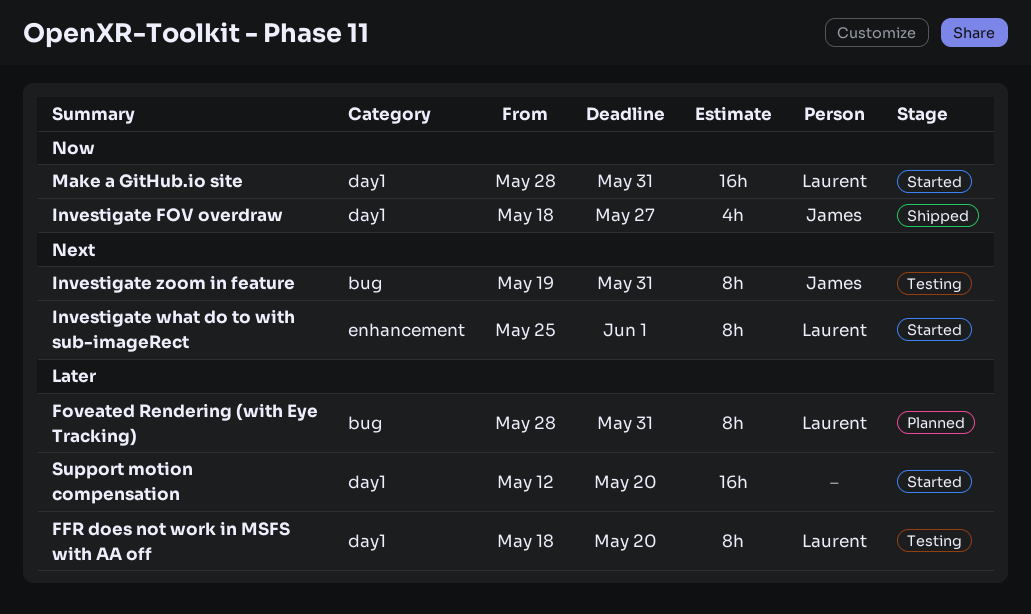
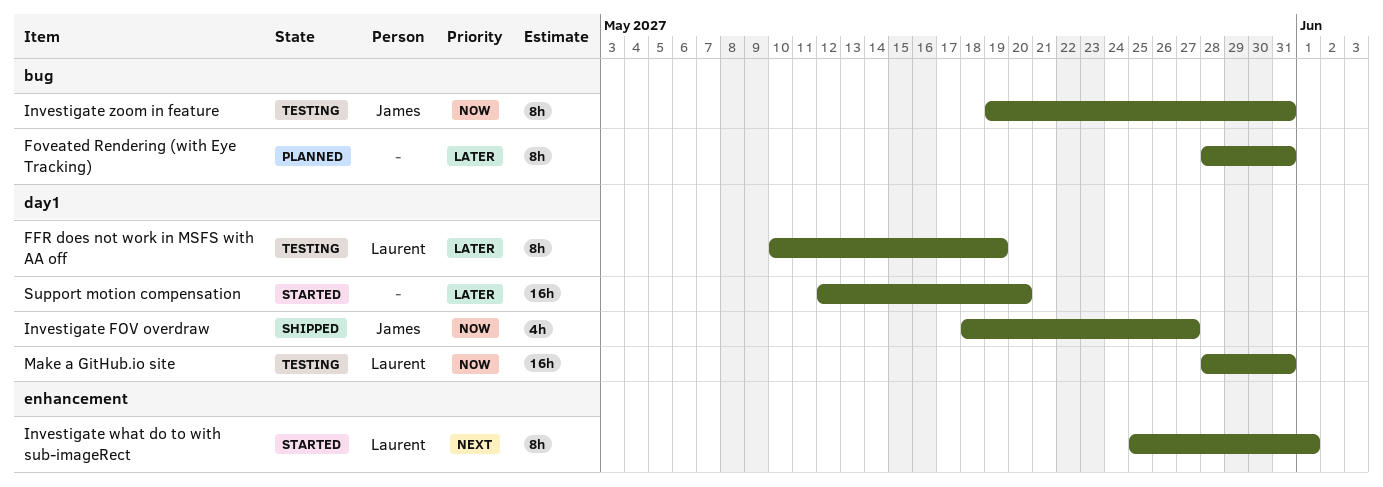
FFR does not work in MSFS with AA off, start: May 18 -> May 10
FFR does not work in MSFS with AA off, due: May 20 -> May 19
Foveated Rendering (with Eye Tracking), owner: Laurent -> none
Investigate zoom in feature, priority: Next -> Now
Make a GitHub.io site, status: Started -> Testing

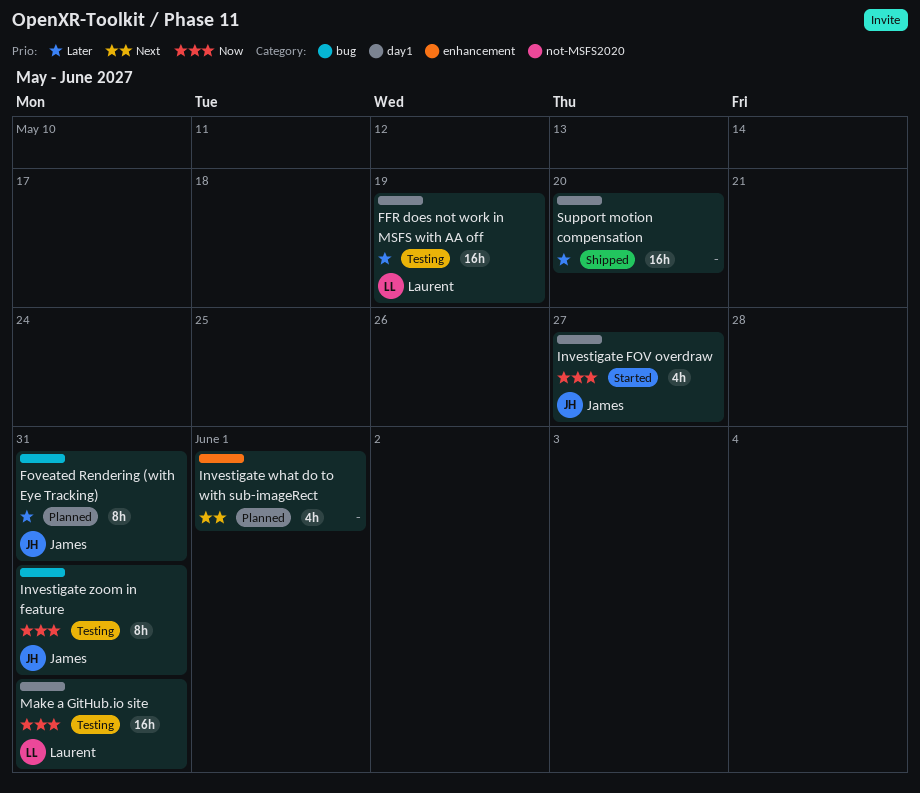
FFR does not work in MSFS with AA off, estimate: 8h -> 16h
Foveated Rendering (with Eye Tracking), owner: none -> James
Investigate FOV overdraw, status: Shipped -> Started
Investigate what do to with sub-imageRect, status: Started -> Planned
Investigate what do to with sub-imageRect, owner: Laurent -> none
Investigate what do to with sub-imageRect, estimate: 8h -> 4h
Support motion compensation, status: Started -> Shipped

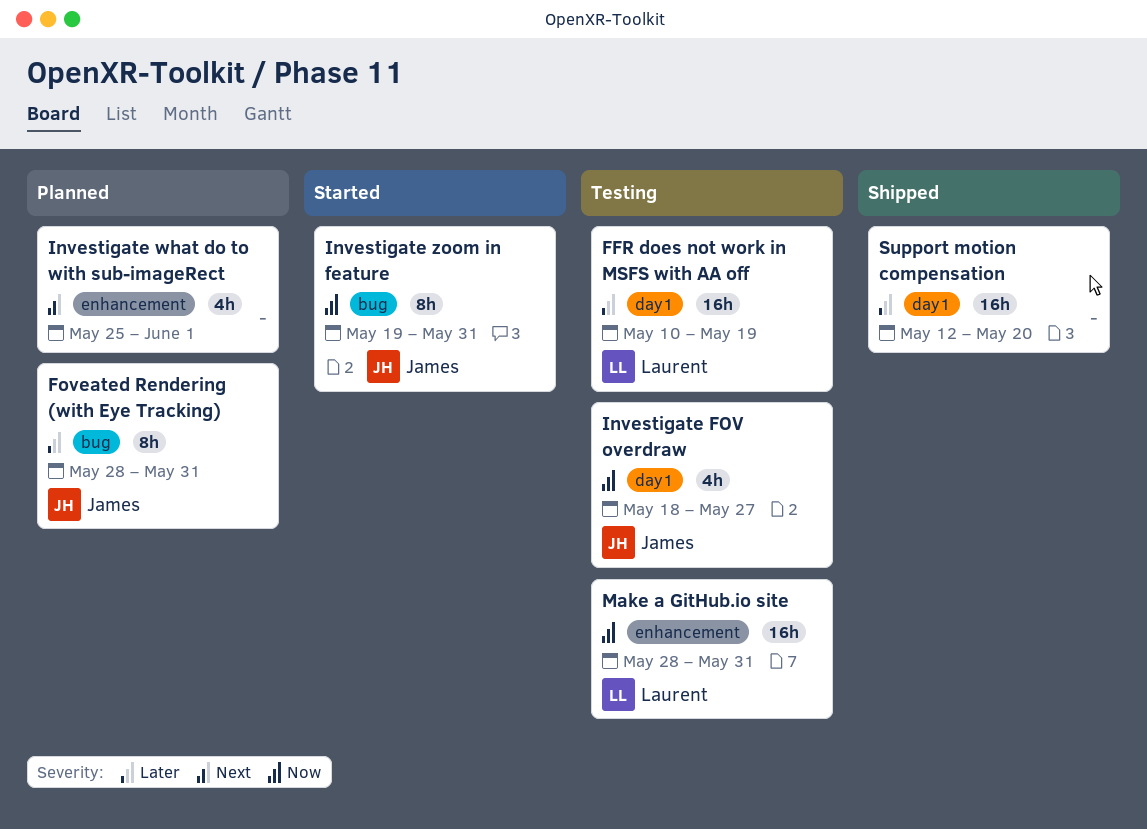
Investigate FOV overdraw, status: Started -> Testing
Investigate zoom in feature, status: Testing -> Started
Make a GitHub.io site, label: day1 -> enhancement

